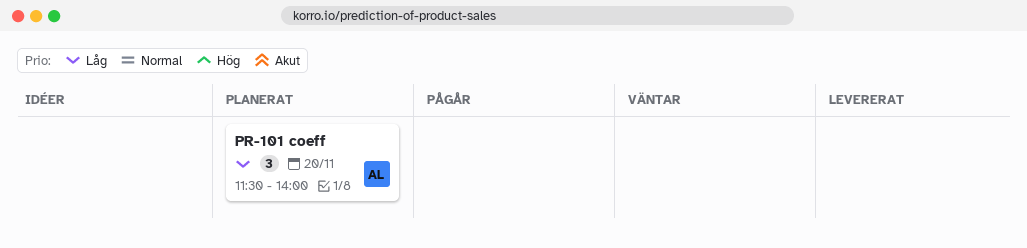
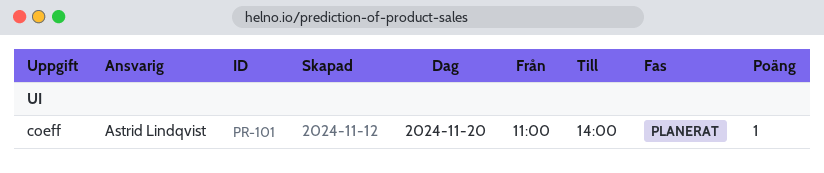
PR-101, estimate: 3 -> 1
PR-101, begins: 11:30 -> 11:00

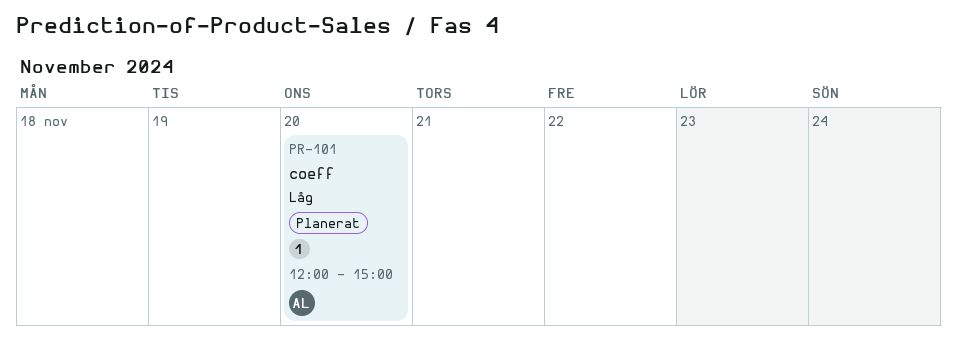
PR-101, begins: 11:00 -> 12:00
PR-101, ends: 14:00 -> 15:00

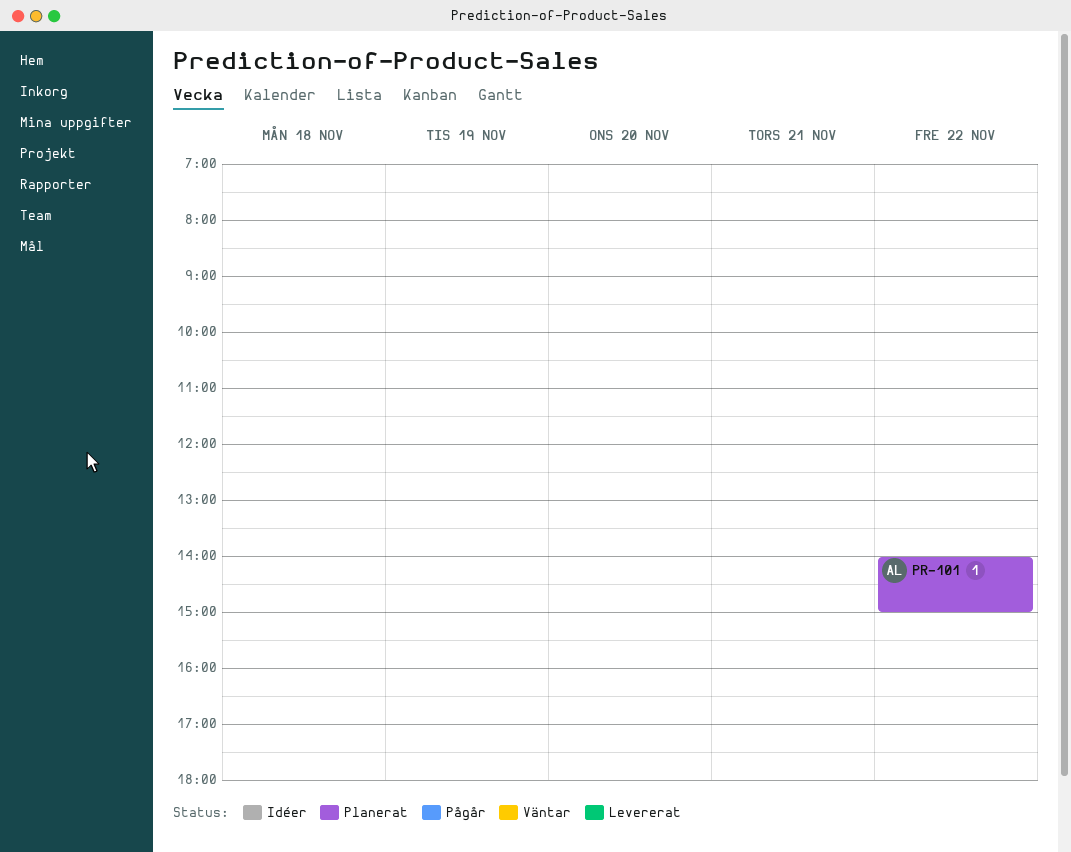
PR-101, day: Nov 20 -> Nov 22
PR-101, begins: 12:00 -> 14:00

